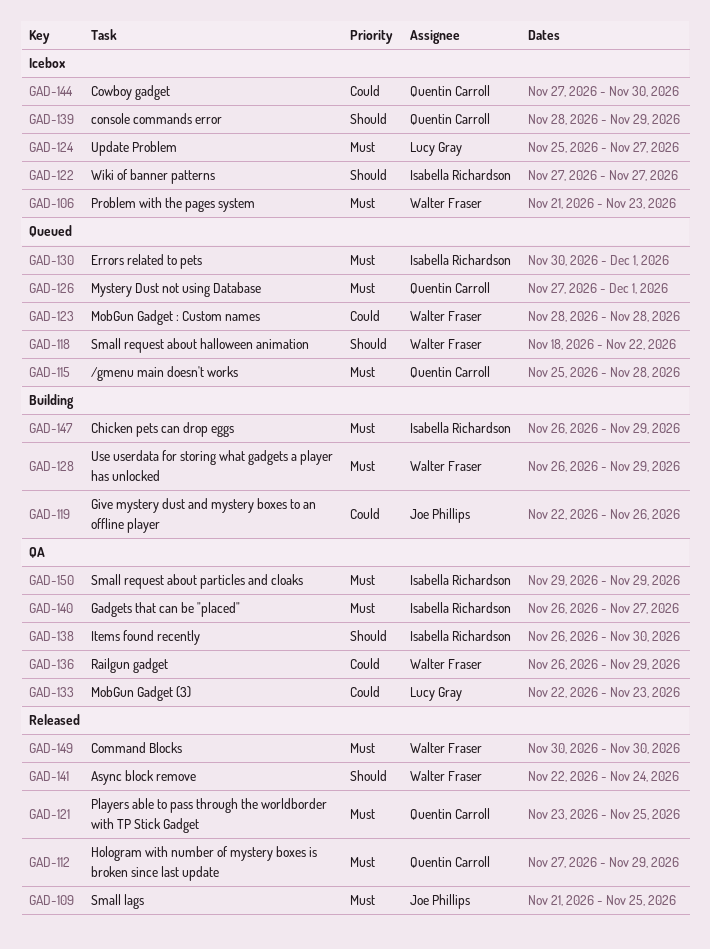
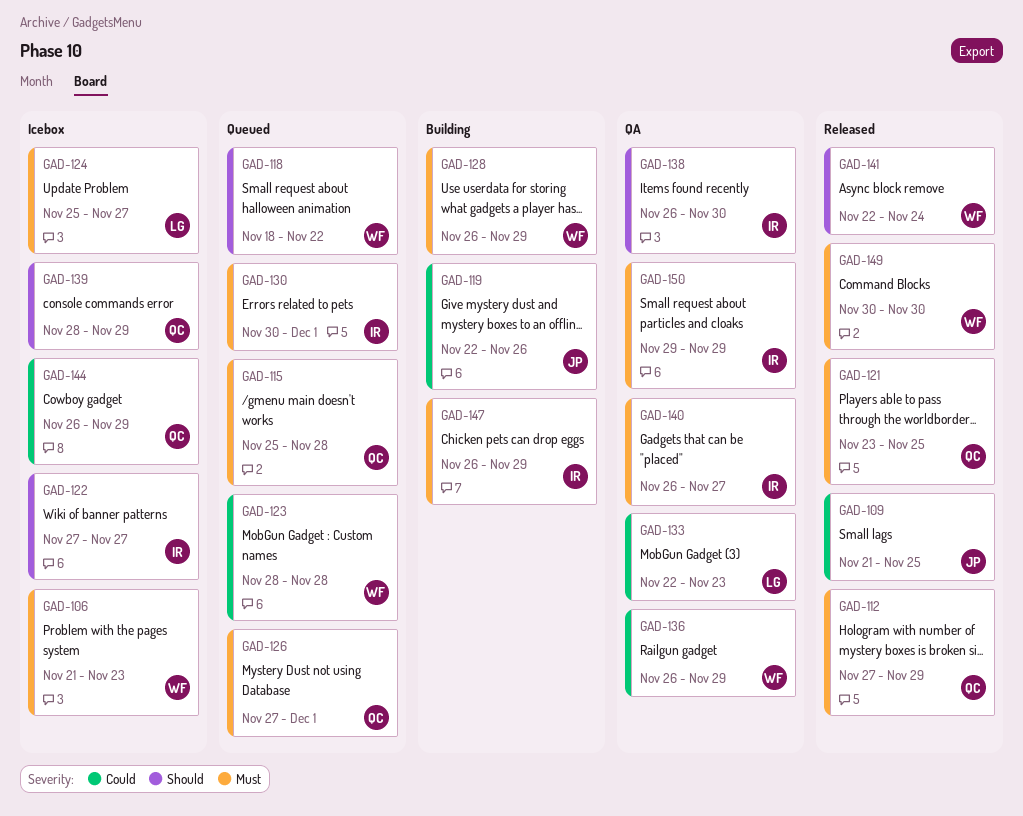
GAD-109, priority: Must -> Could
GAD-144, start: Nov 27 -> Nov 26
GAD-144, due: Nov 30 -> Nov 29

